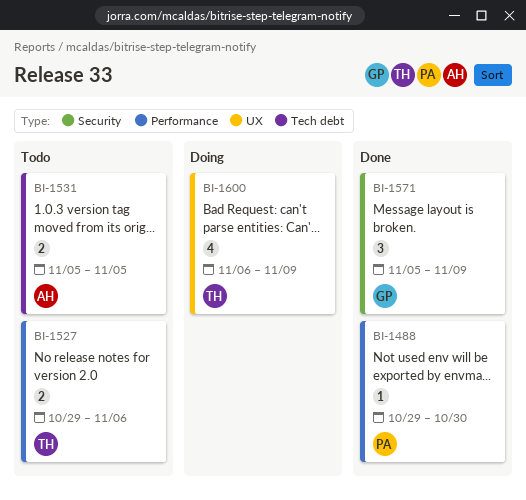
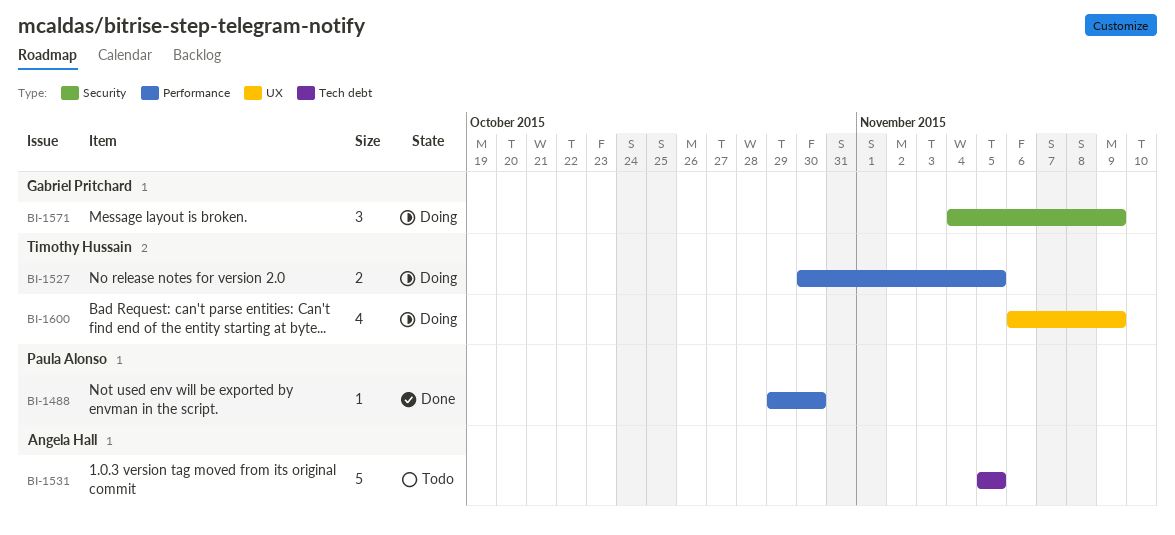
BI-1527, status: Todo -> Doing
BI-1527, start: Oct 29 -> Oct 30
BI-1527, due: Nov 6 -> Nov 5
BI-1531, estimate: 2 -> 5
BI-1571, status: Done -> Doing
BI-1571, start: Nov 5 -> Nov 4

